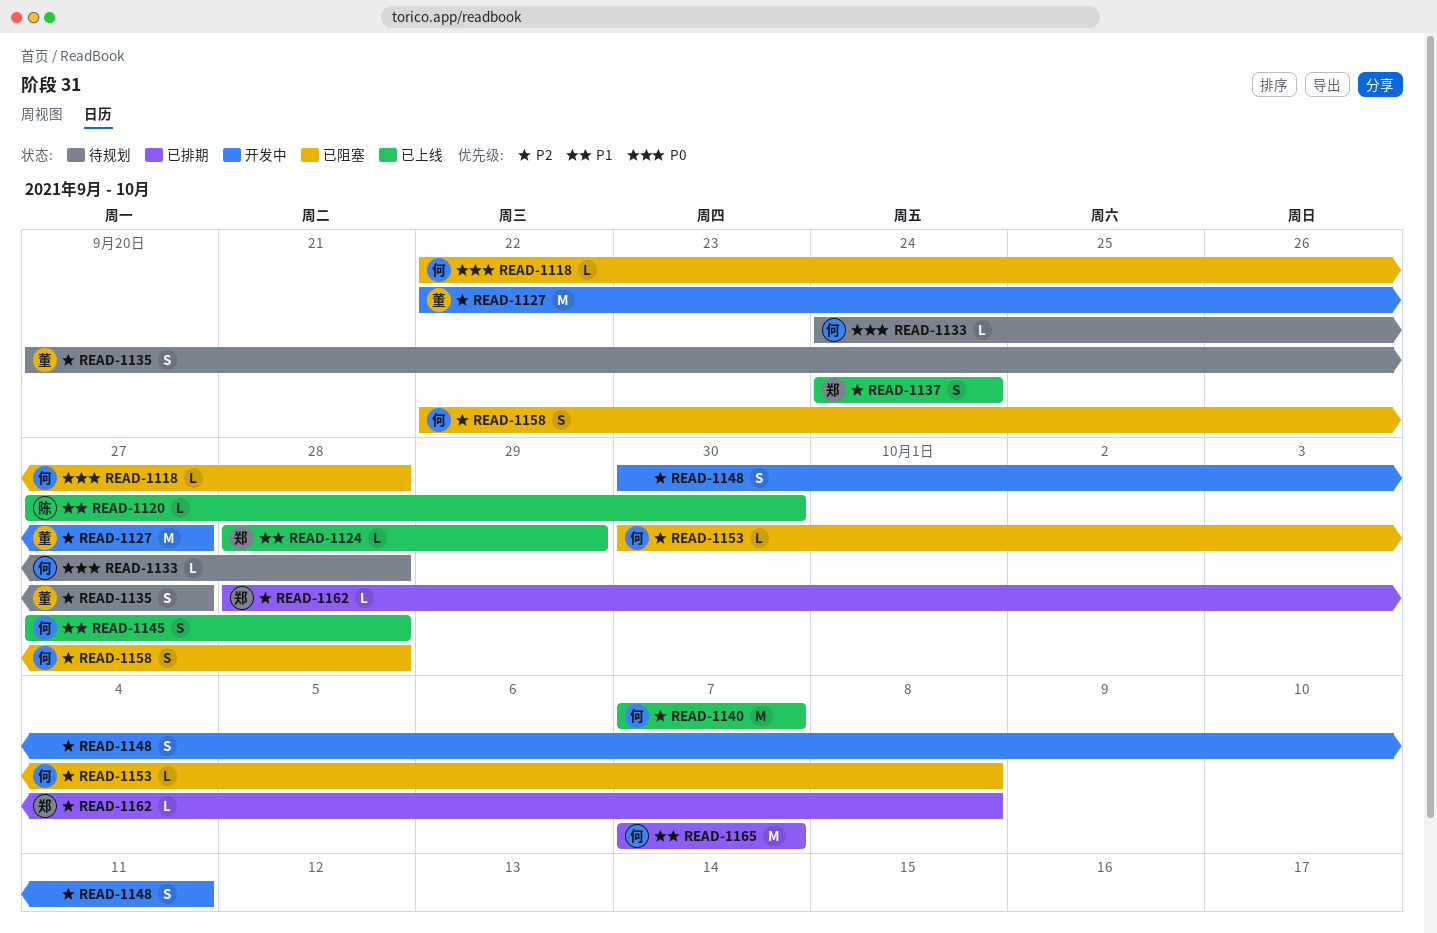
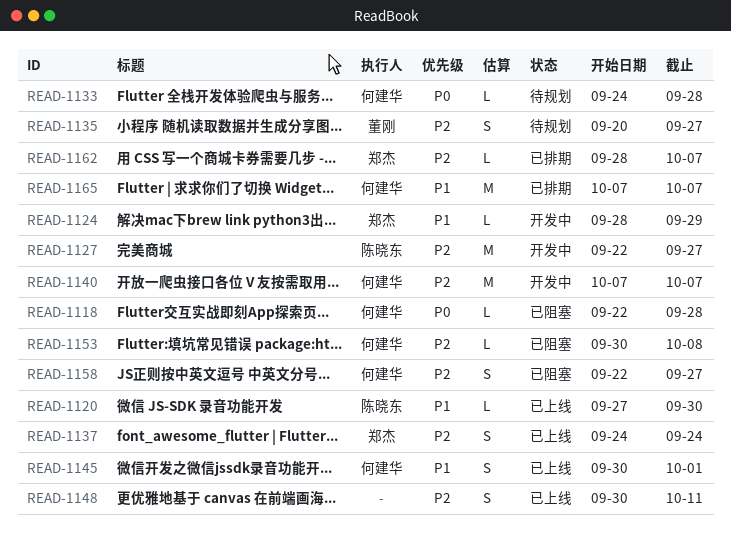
READ-1124, status: 已上线 -> 开发中
READ-1127, owner: 董刚 -> 陈晓东
READ-1140, status: 已上线 -> 开发中
READ-1145, start: Sep 27 -> Sep 30
READ-1145, due: Sep 28 -> Oct 1
READ-1148, status: 开发中 -> 已上线
READ-1158, due: Sep 28 -> Sep 27
READ-1162, due: Oct 8 -> Oct 7

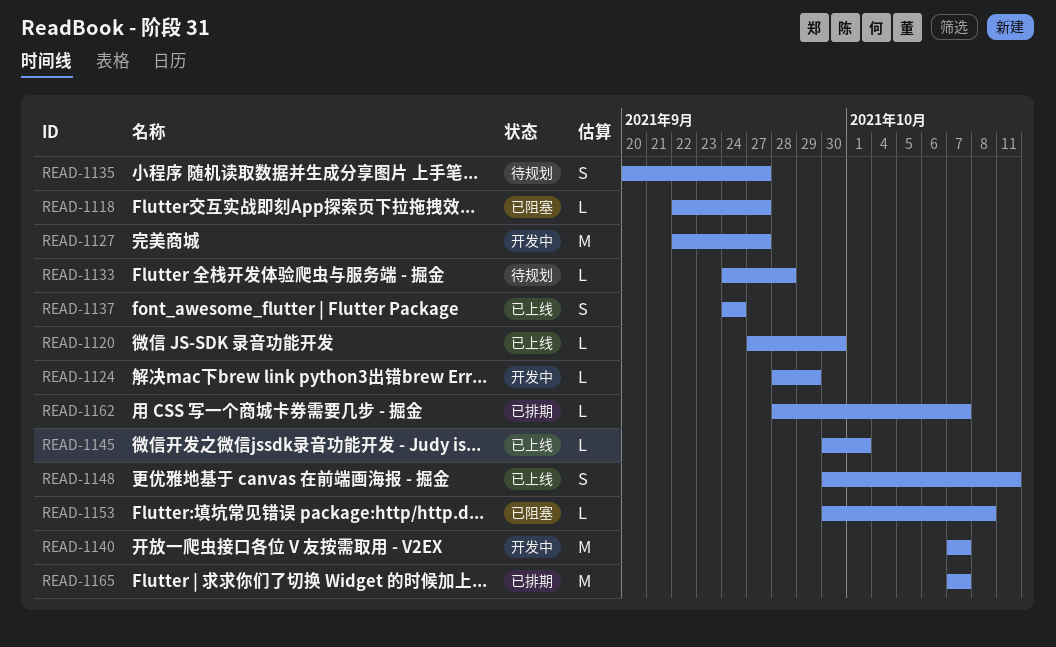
READ-1118, due: Sep 28 -> Sep 27
READ-1145, estimate: S -> L
READ-1158: present -> none

